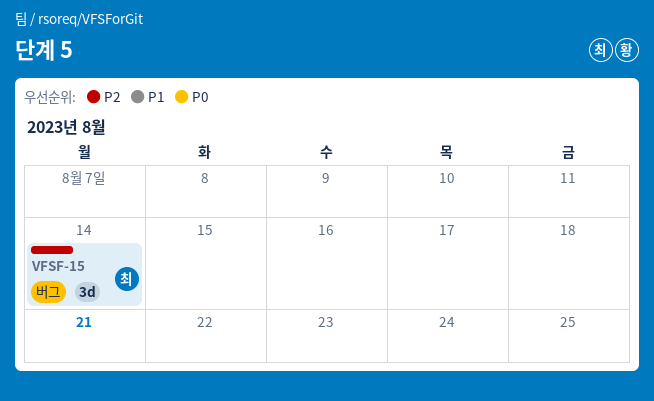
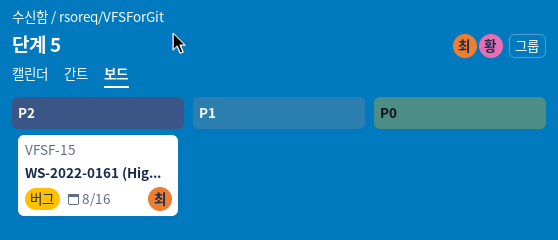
VFSF-15, due: Aug 14 -> Aug 16

